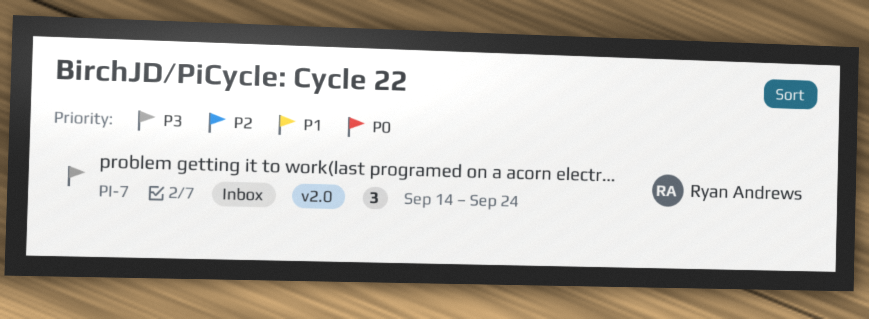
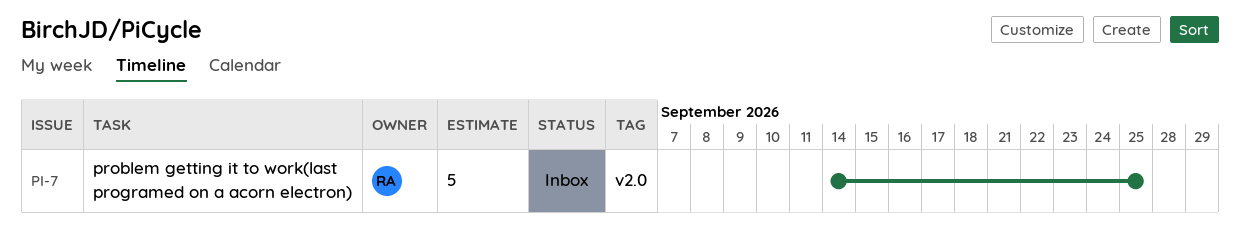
PI-7, estimate: 3 -> 5
PI-7, due: Sep 24 -> Sep 25

